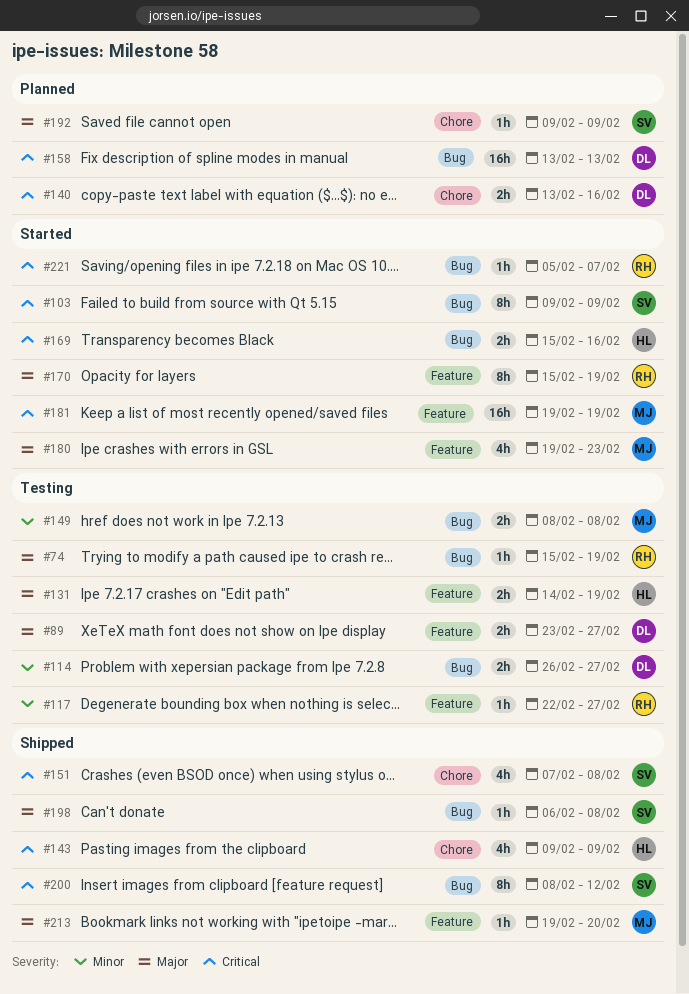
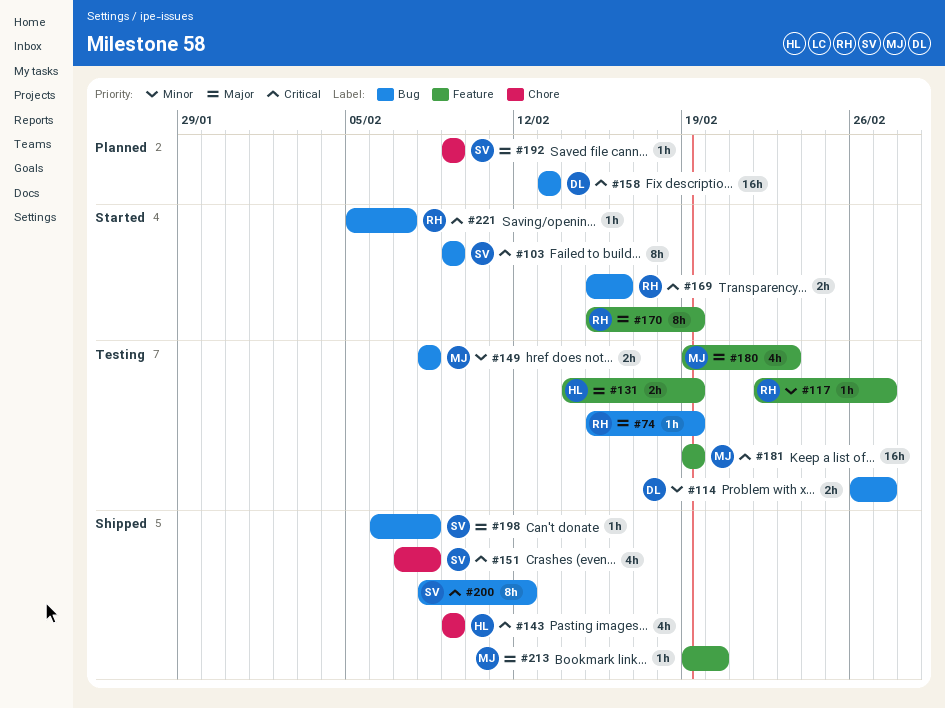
#89: present -> none
#140: present -> none
#169, owner: HL -> RH
#180, status: Started -> Testing
#181, status: Started -> Testing

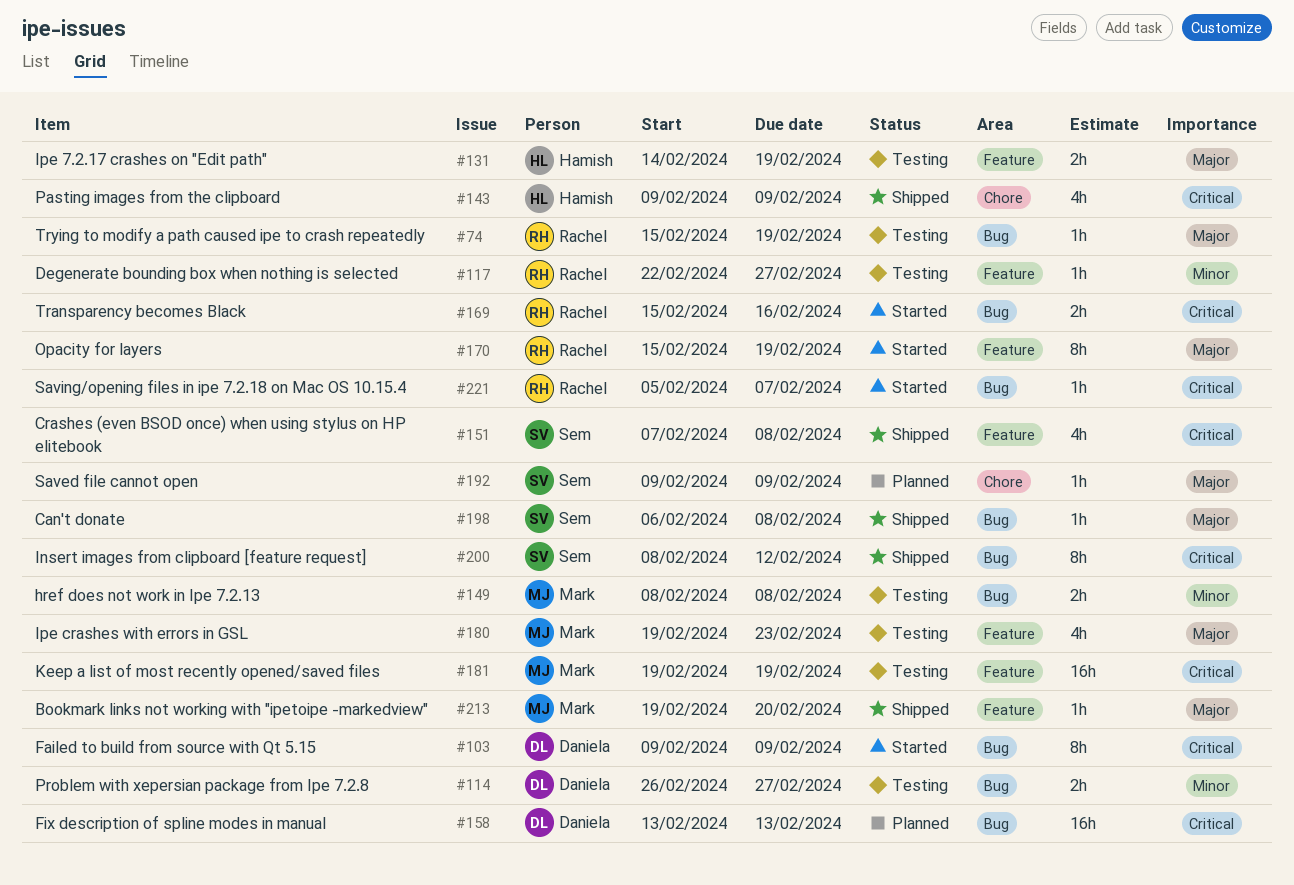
#103, owner: Sem -> Daniela
#151, label: Chore -> Feature

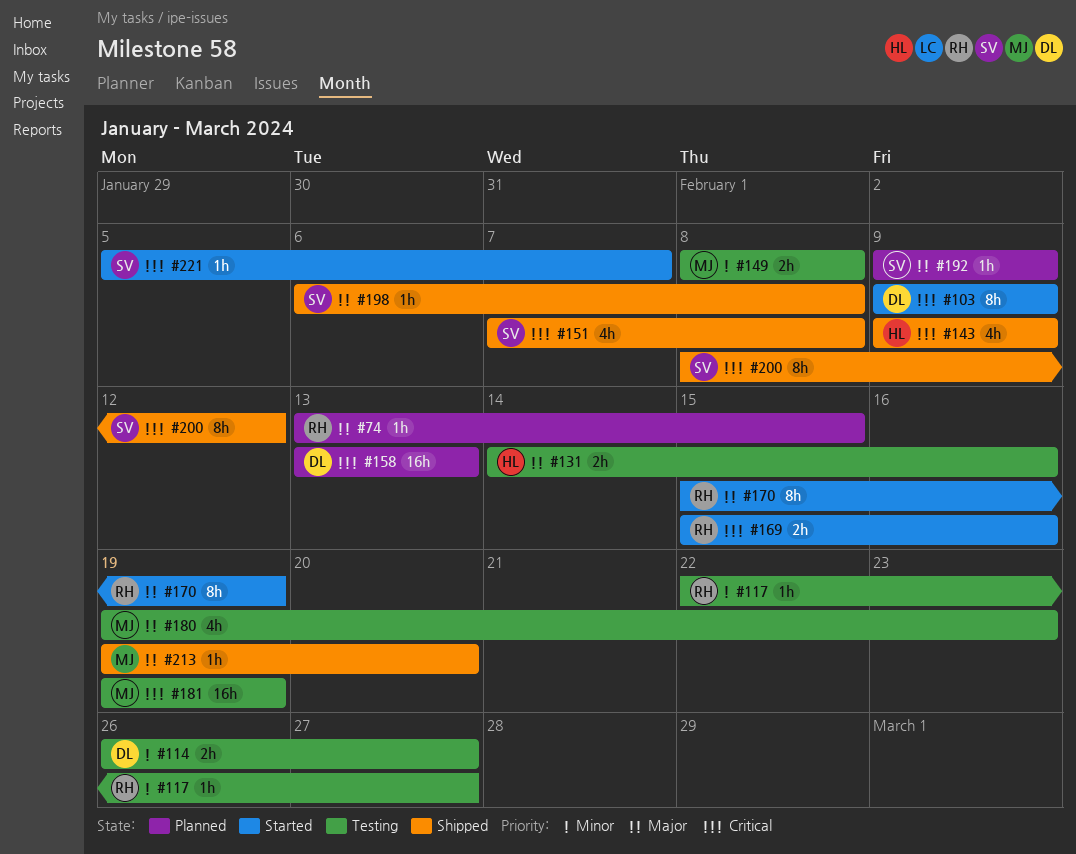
#74, status: Testing -> Planned
#74, start: Feb 15 -> Feb 13
#74, due: Feb 19 -> Feb 15
#131, due: Feb 19 -> Feb 16
#221, owner: Rachel -> Sem

